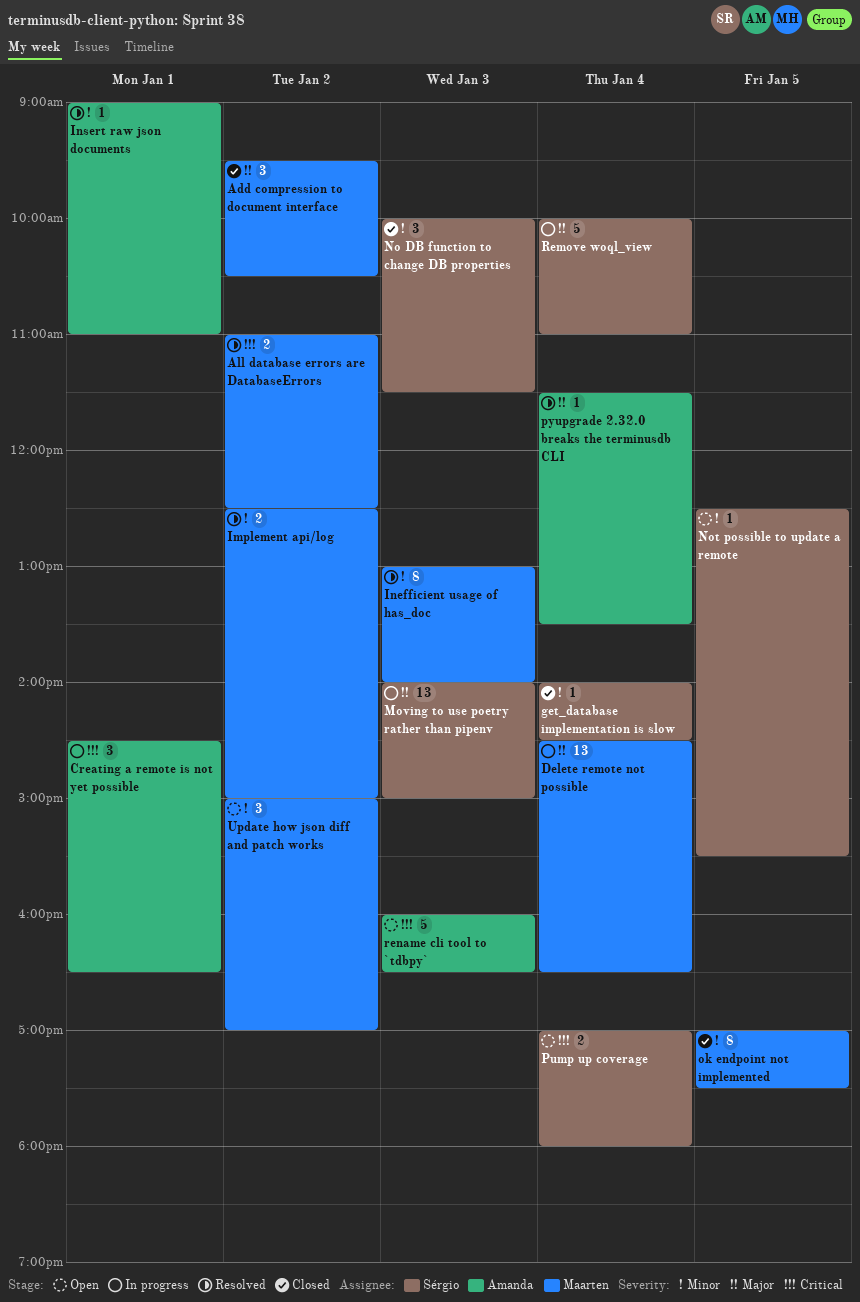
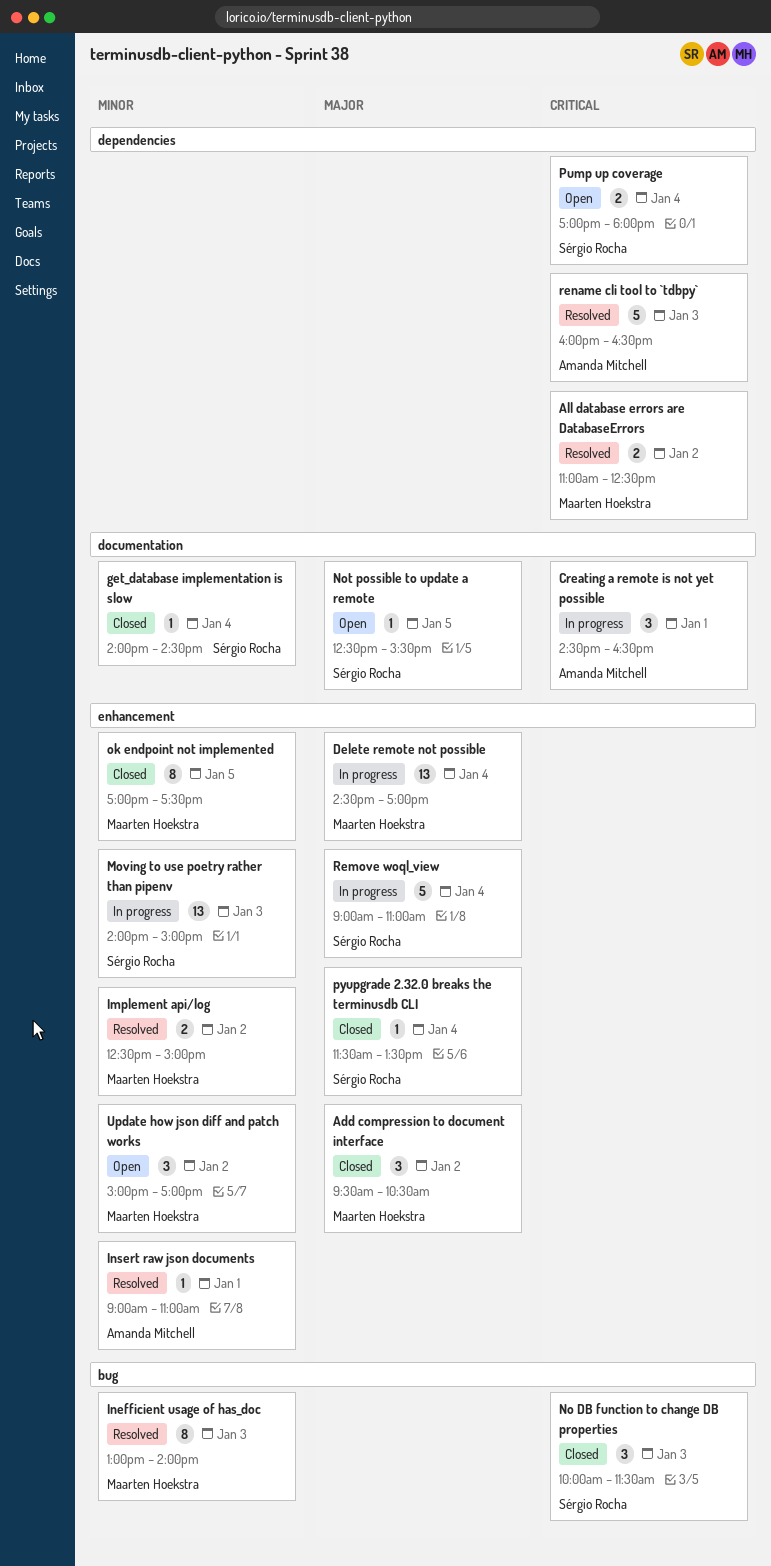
Delete remote not possible, ends: 16:30 -> 17:00
Moving to use poetry rather than pipenv, priority: Major -> Minor
No DB function to change DB properties, priority: Minor -> Critical
Not possible to update a remote, priority: Minor -> Major
pyupgrade 2.32.0 breaks the terminusdb CLI, status: Resolved -> Closed
pyupgrade 2.32.0 breaks the terminusdb CLI, owner: Amanda Mitchell -> Sérgio Rocha
Remove woql_view, begins: 10:00 -> 09:00
rename cli tool to `tdbpy`, status: Open -> Resolved

